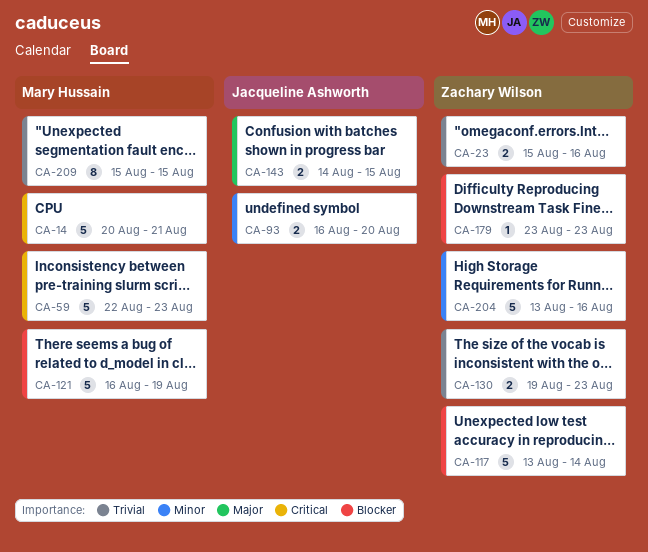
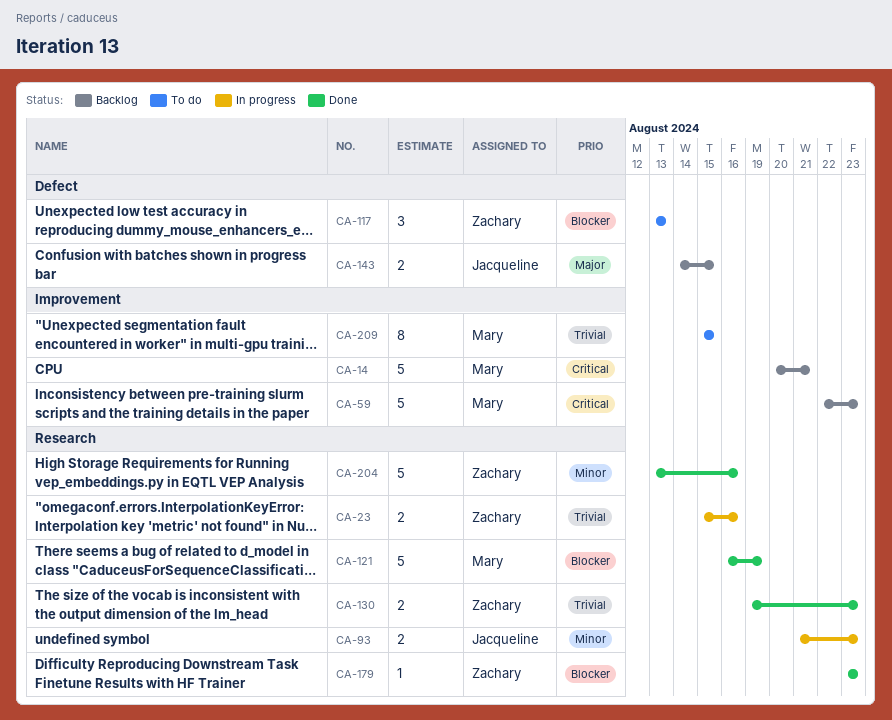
CA-93, start: Aug 16 -> Aug 21
CA-93, due: Aug 20 -> Aug 23
CA-117, estimate: 5 -> 3
CA-117, due: Aug 14 -> Aug 13

